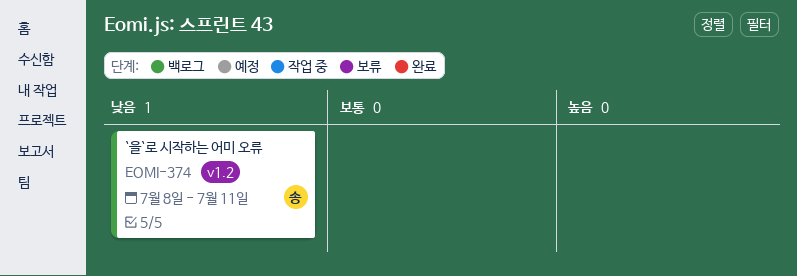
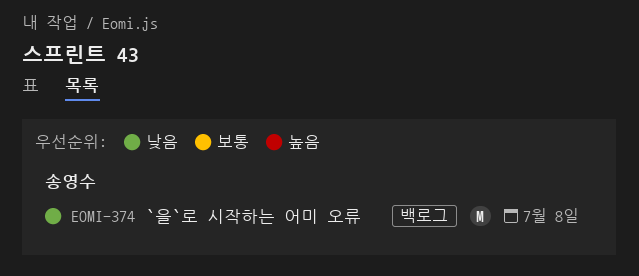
EOMI-374, due: Jul 11 -> Jul 8

